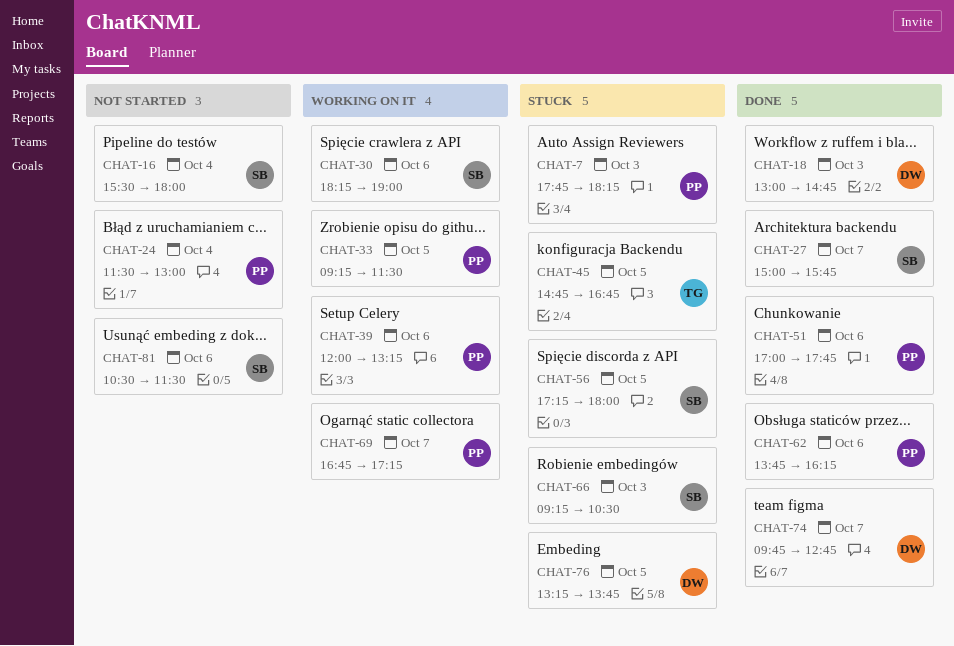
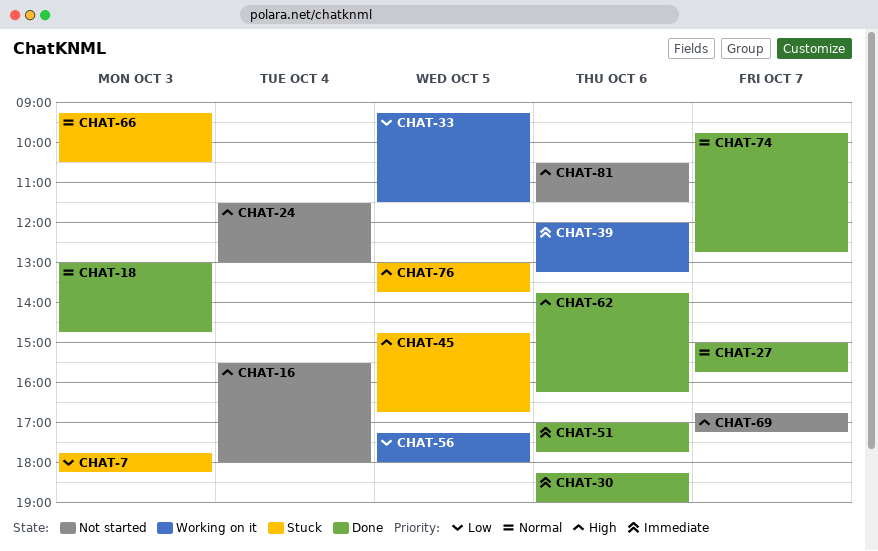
CHAT-30, status: Working on it -> Done
CHAT-56, status: Stuck -> Working on it
CHAT-69, status: Working on it -> Not started
CHAT-76, begins: 13:15 -> 13:00

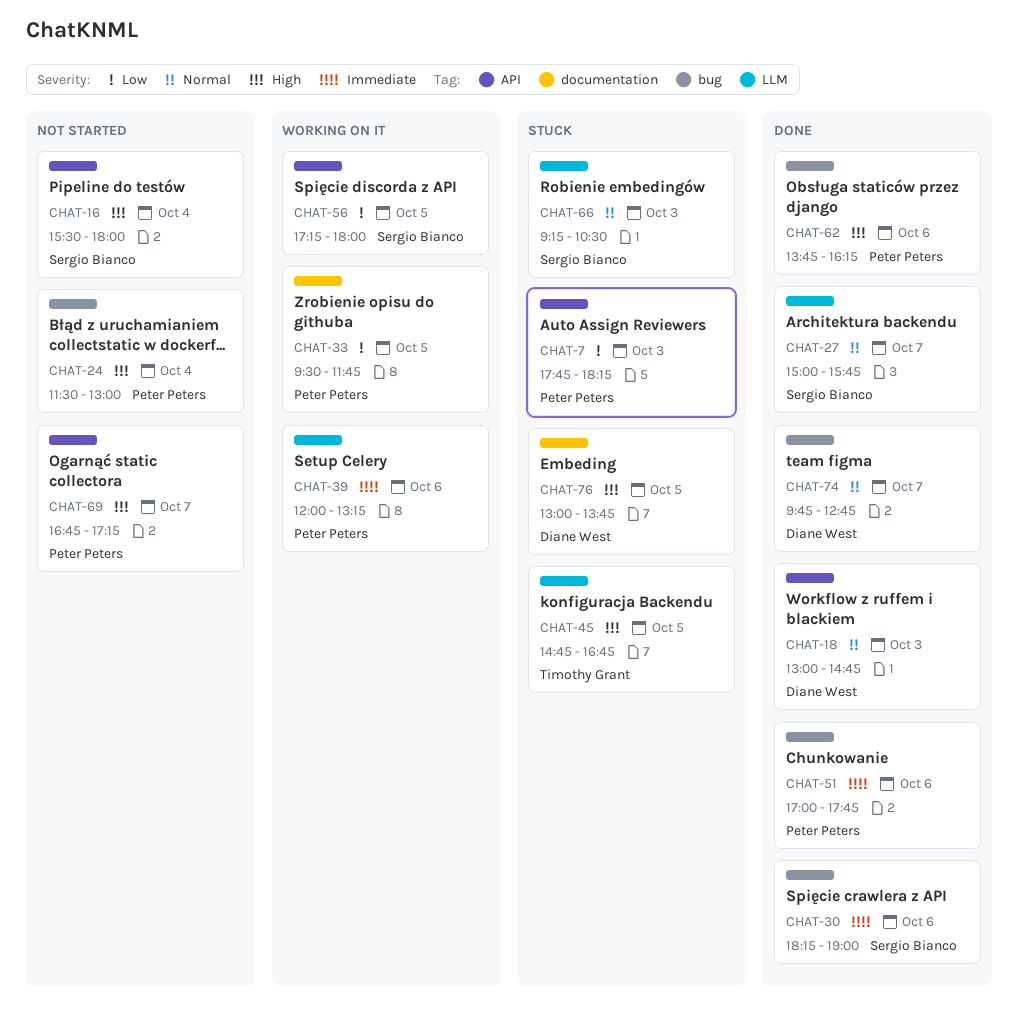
CHAT-33, begins: 09:15 -> 09:30
CHAT-33, ends: 11:30 -> 11:45
CHAT-81: present -> none

